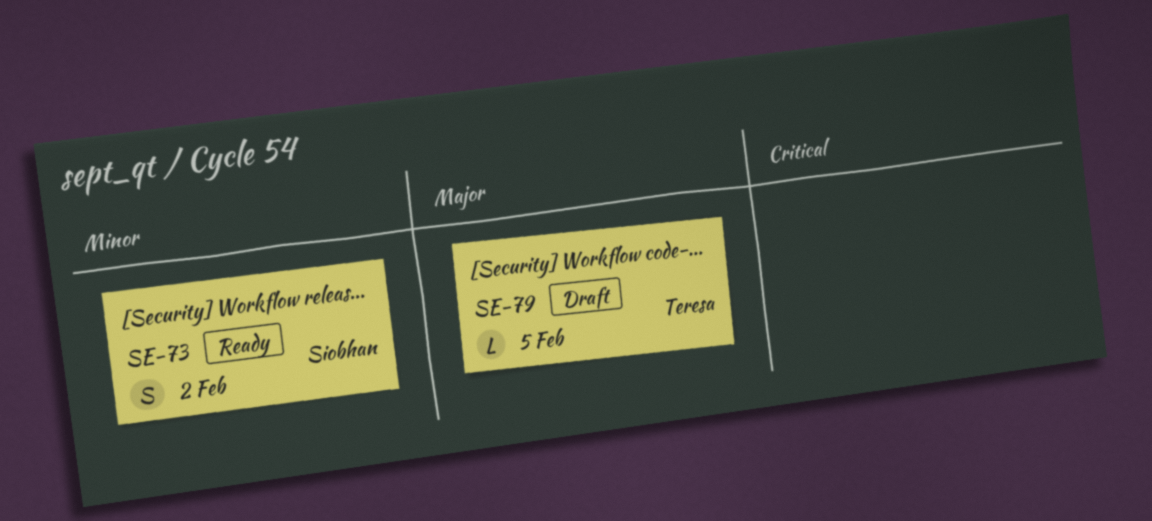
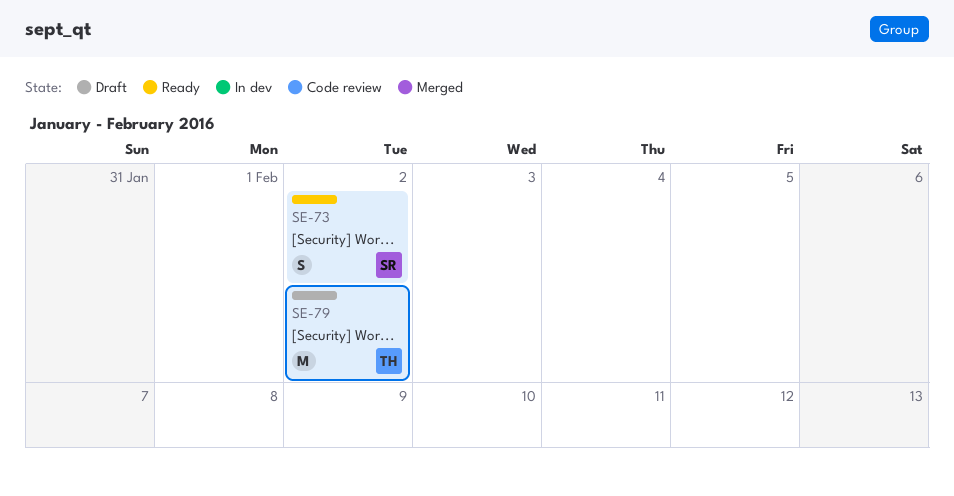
SE-79, estimate: L -> M
SE-79, due: Feb 5 -> Feb 2

